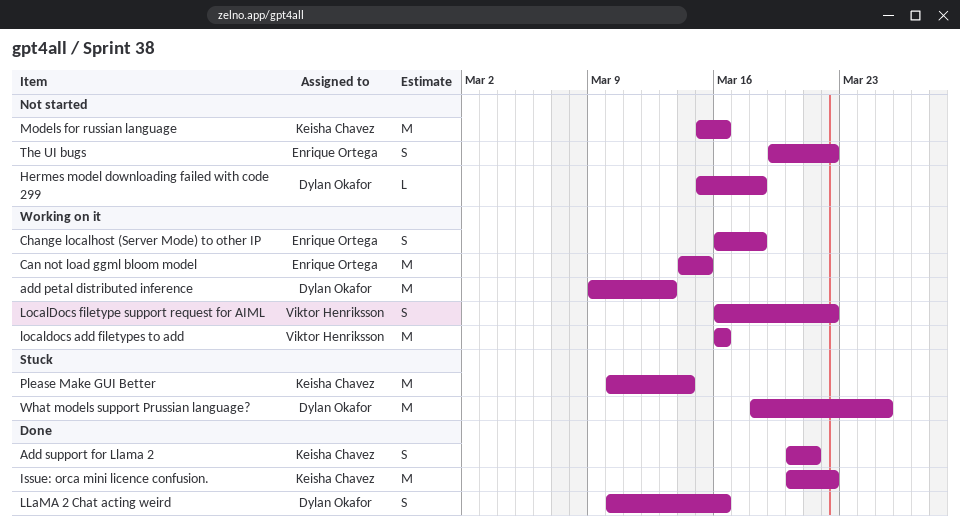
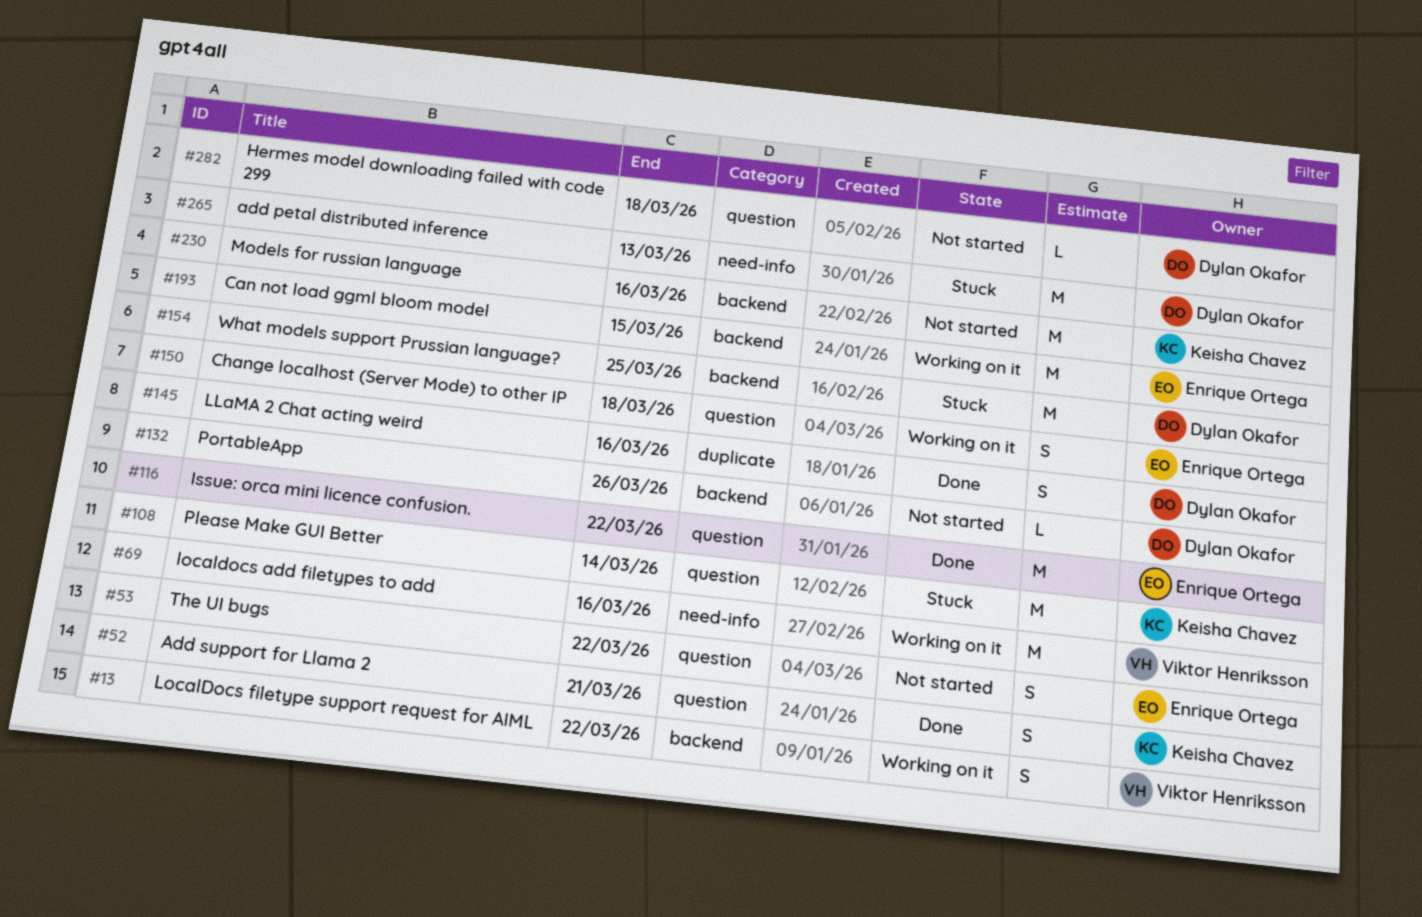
add petal distributed inference, status: Working on it -> Stuck
Issue: orca mini licence confusion., owner: Keisha Chavez -> Enrique Ortega
PortableApp: none -> present

